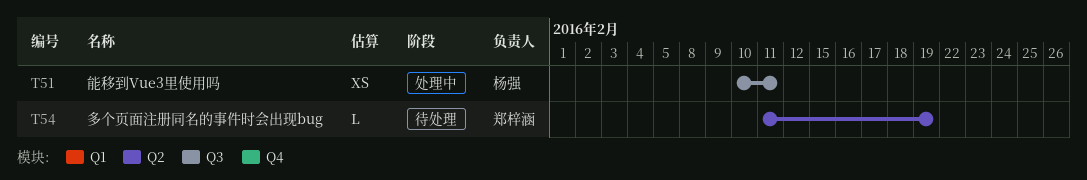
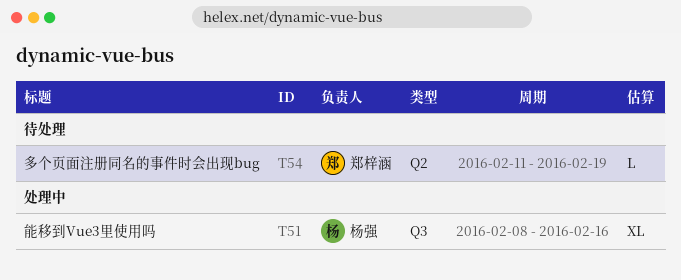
T51, estimate: XS -> XL
T51, start: Feb 10 -> Feb 8
T51, due: Feb 11 -> Feb 16

